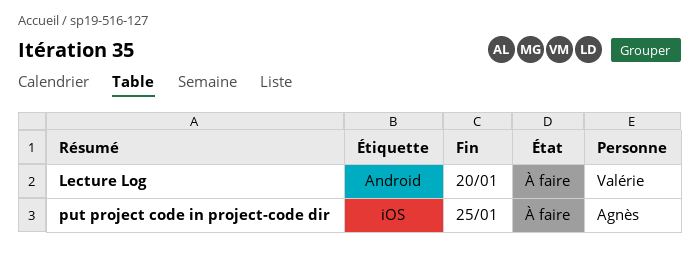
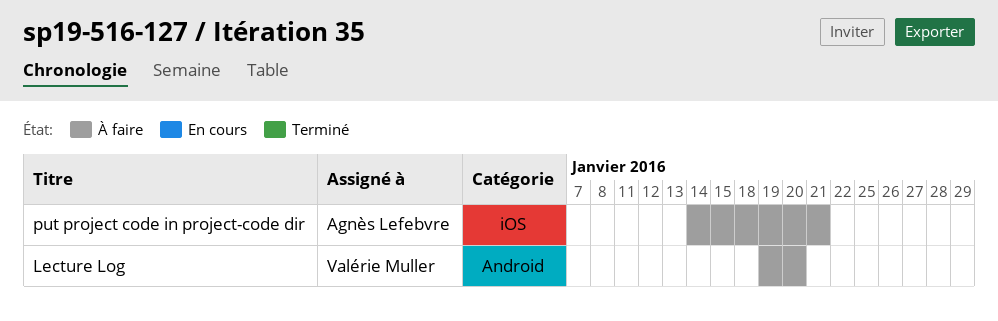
put project code in project-code dir, due: Jan 25 -> Jan 21

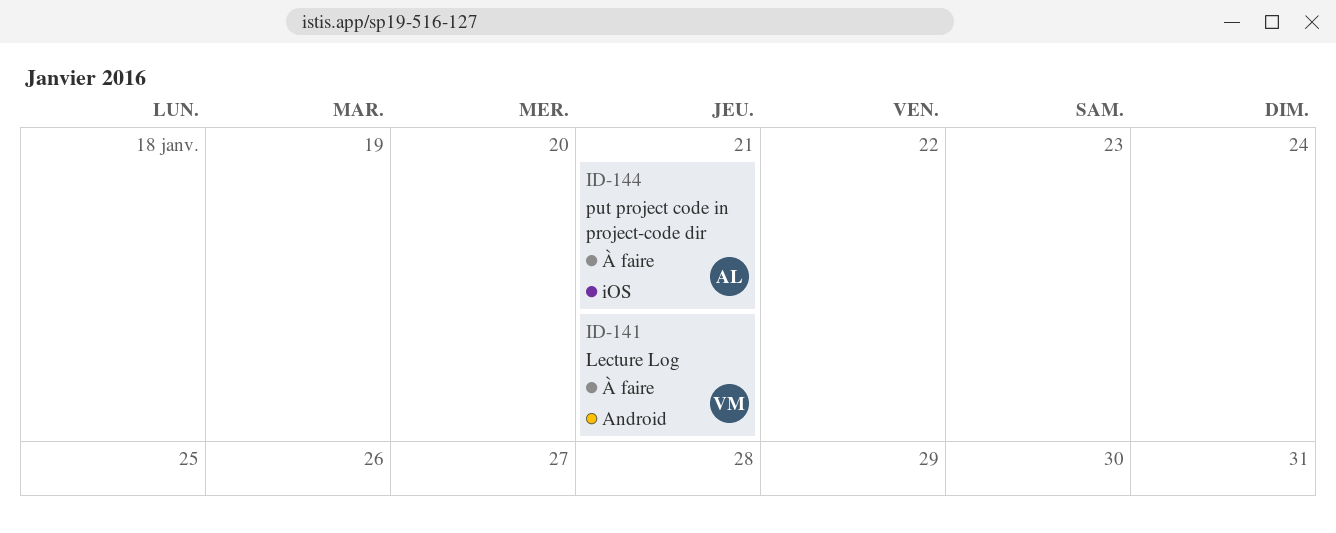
Lecture Log, due: Jan 20 -> Jan 21

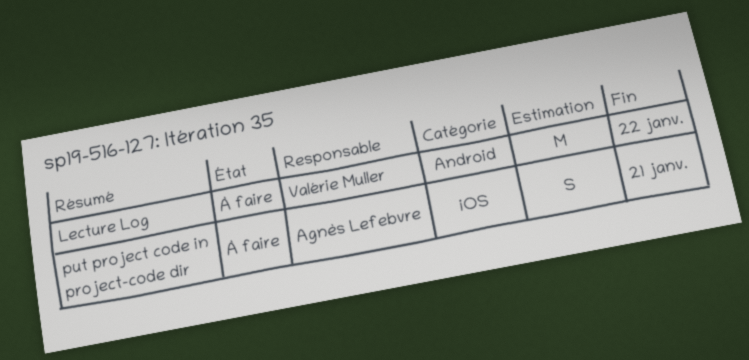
Lecture Log, due: Jan 21 -> Jan 22

